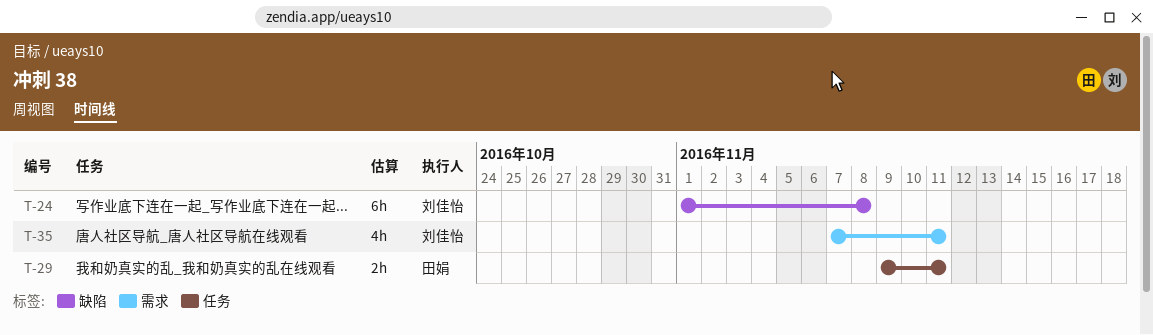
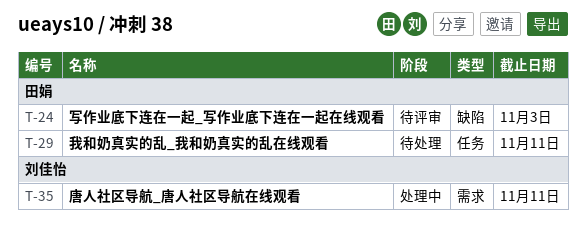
T-24, owner: 刘佳怡 -> 田娟
T-24, due: Nov 8 -> Nov 3

